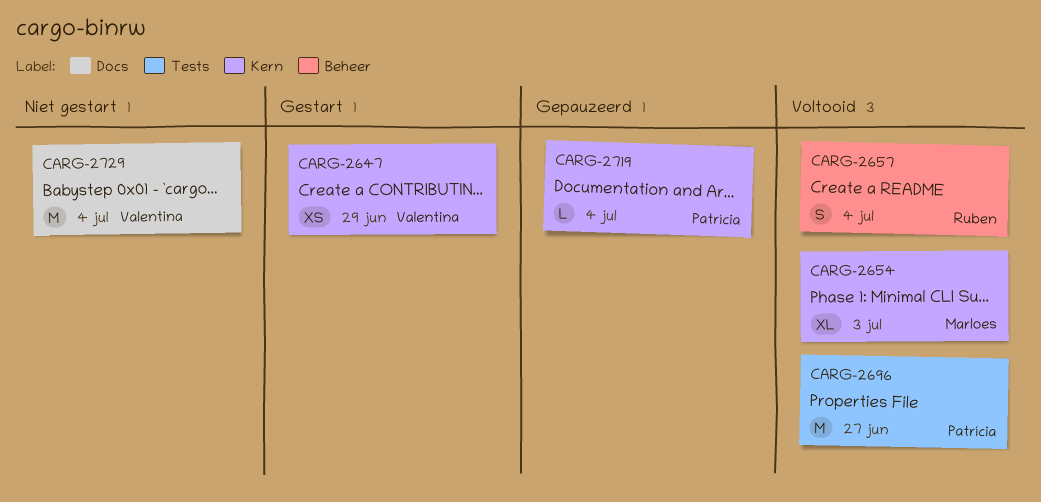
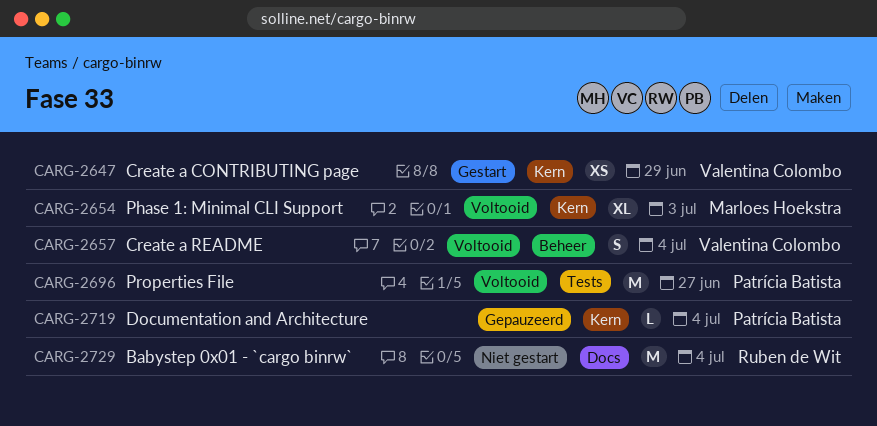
CARG-2657, owner: Ruben de Wit -> Valentina Colombo
CARG-2729, owner: Valentina Colombo -> Ruben de Wit

